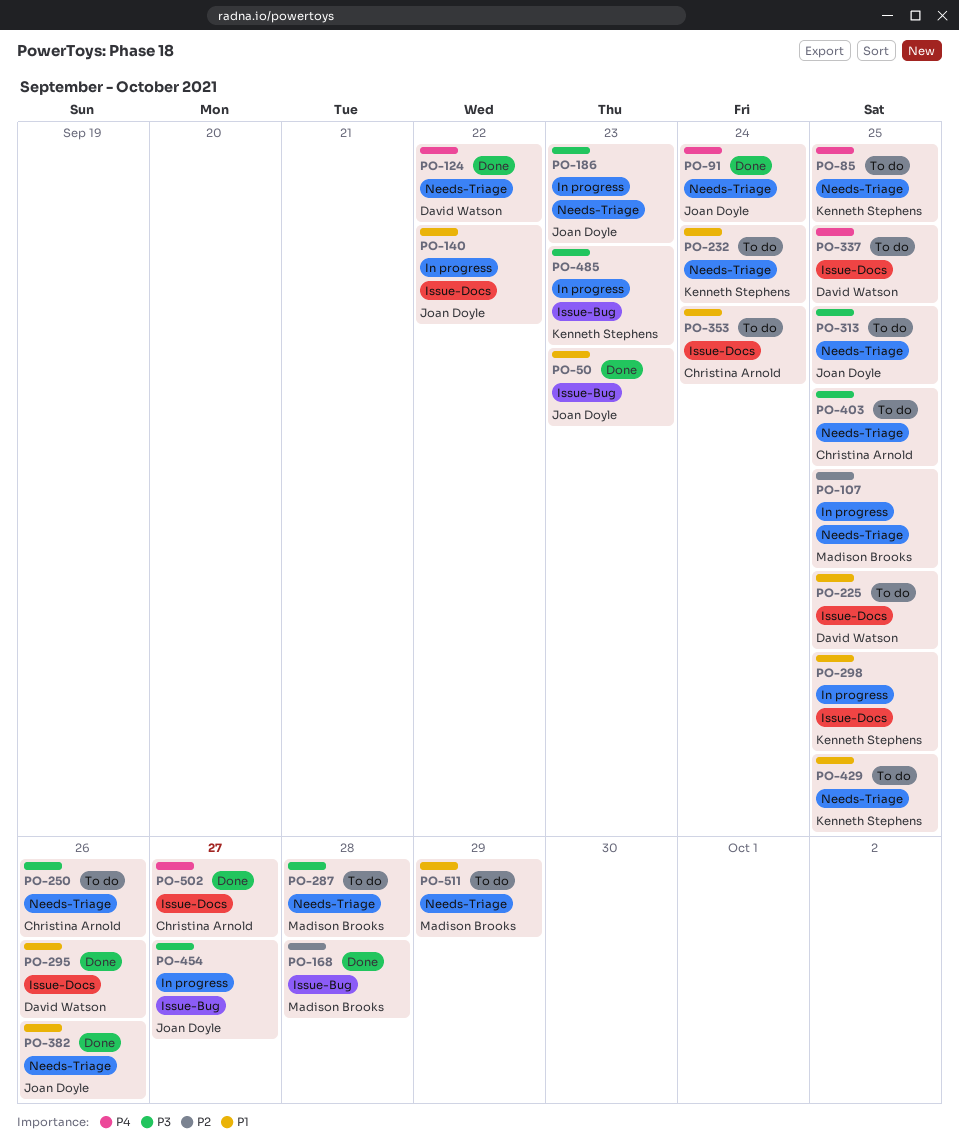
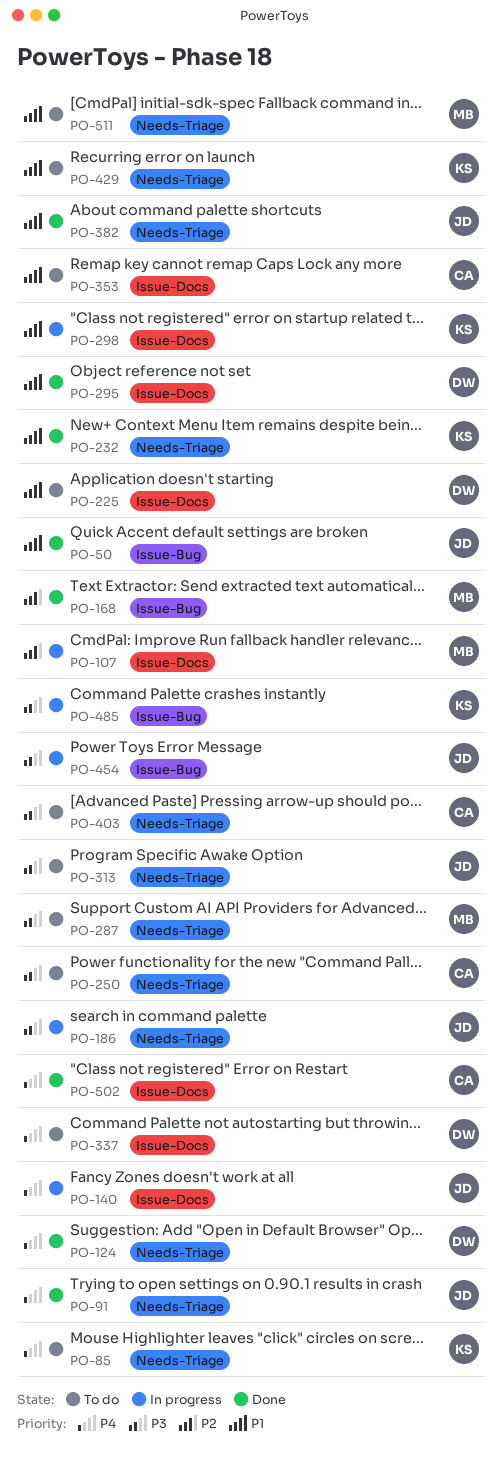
PO-107, label: Needs-Triage -> Issue-Docs
PO-140, priority: P1 -> P4
PO-232, status: To do -> Done

